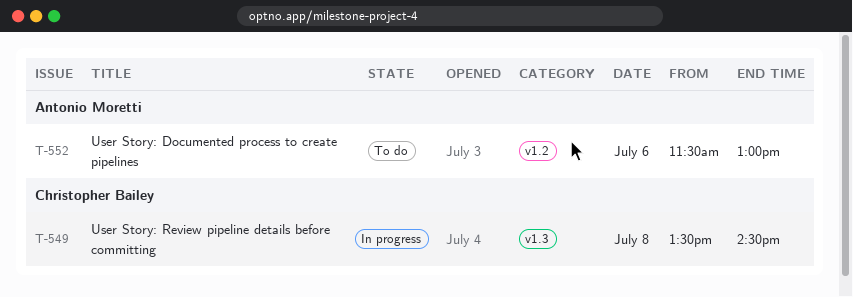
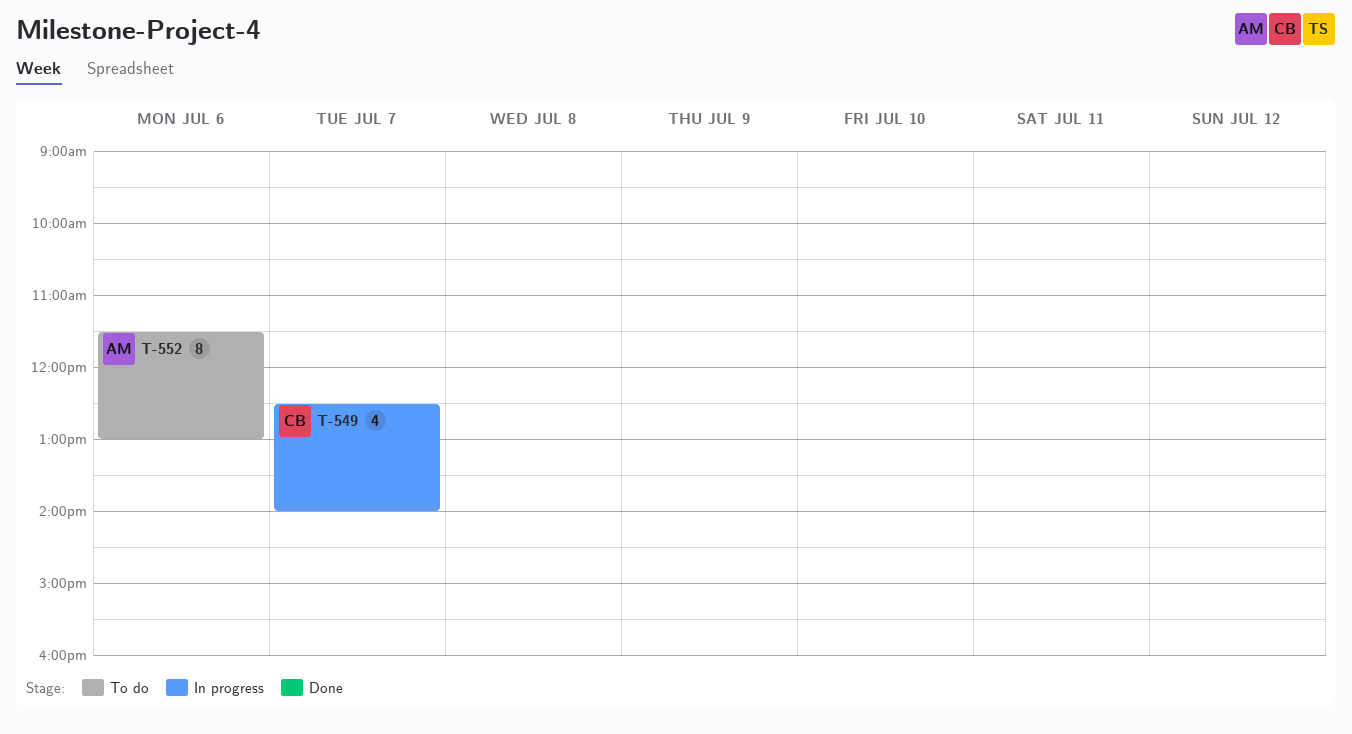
T-549, day: Jul 8 -> Jul 7
T-549, begins: 13:30 -> 12:30
T-549, ends: 14:30 -> 14:00

